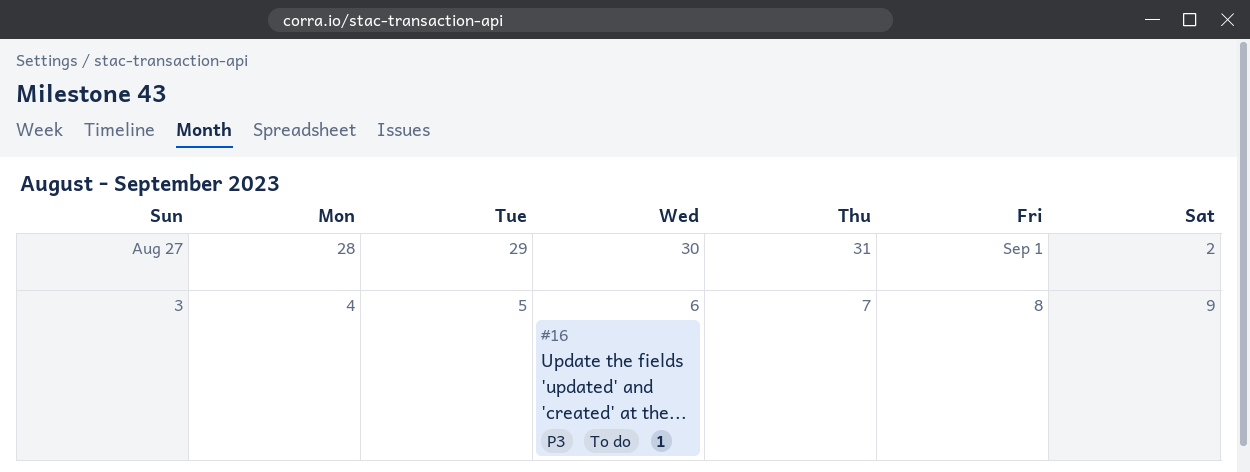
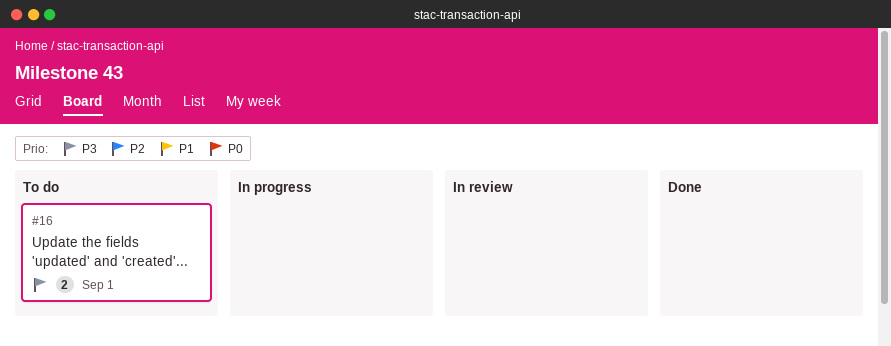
#16, estimate: 1 -> 2
#16, due: Sep 6 -> Sep 1

